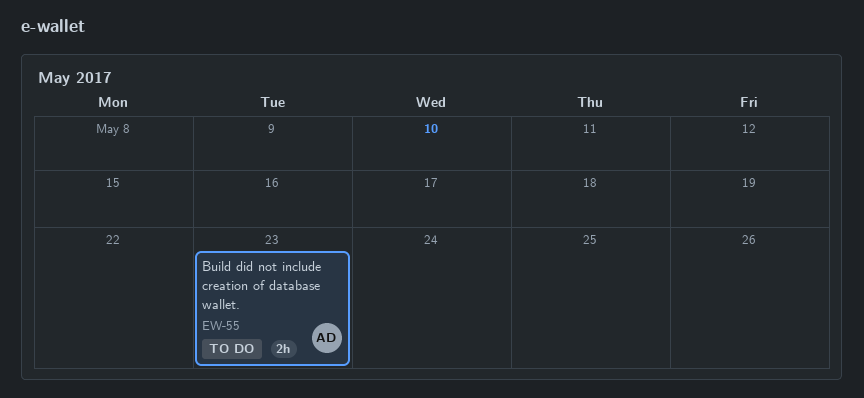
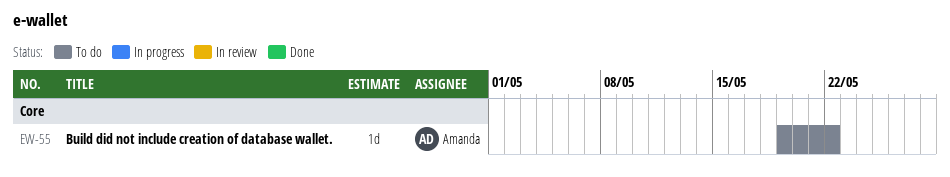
EW-55, estimate: 2h -> 1d
EW-55, due: May 23 -> May 22

